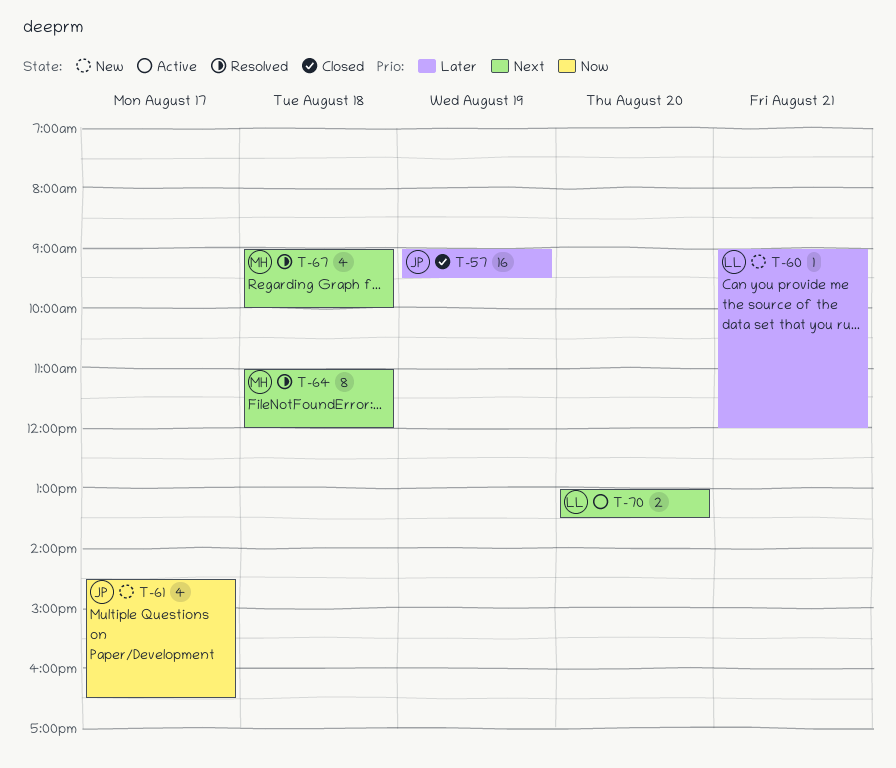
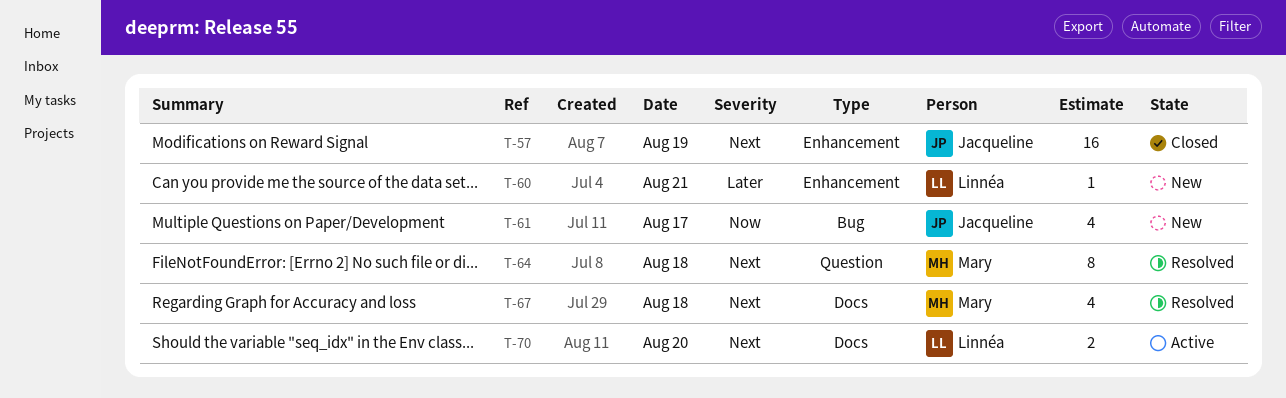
T-57, priority: Later -> Next

